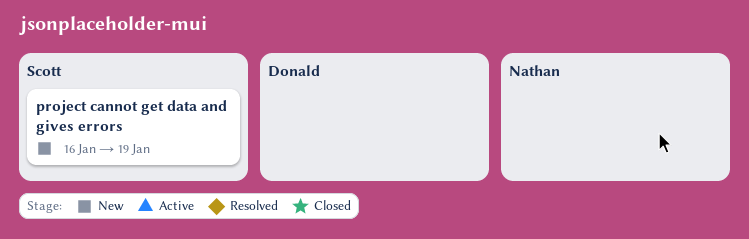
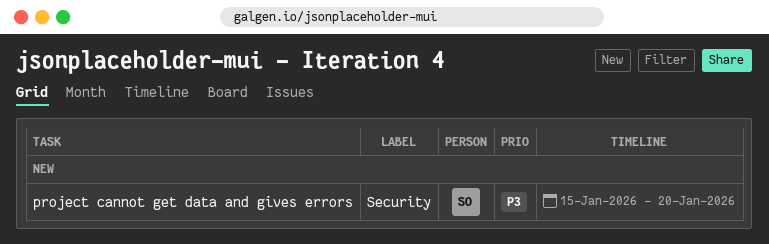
project cannot get data and gives errors, start: Jan 16 -> Jan 15
project cannot get data and gives errors, due: Jan 19 -> Jan 20

